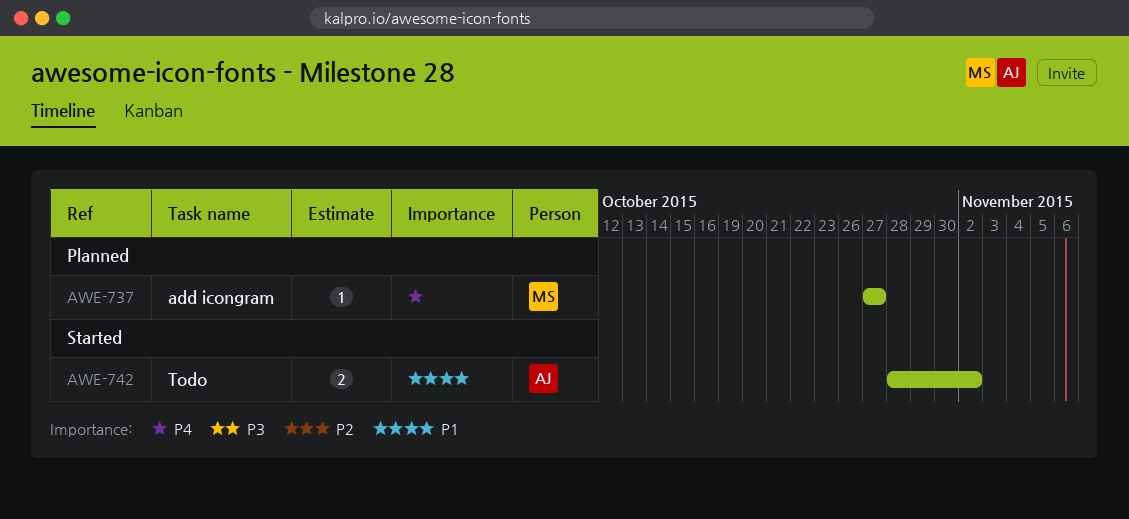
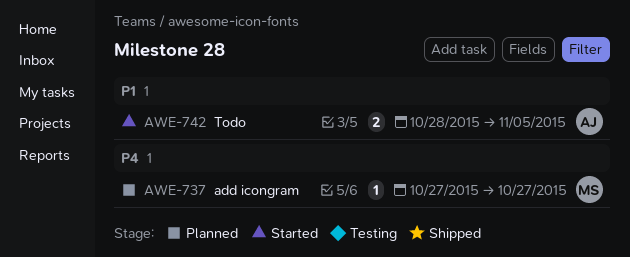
AWE-742, due: Nov 2 -> Nov 5

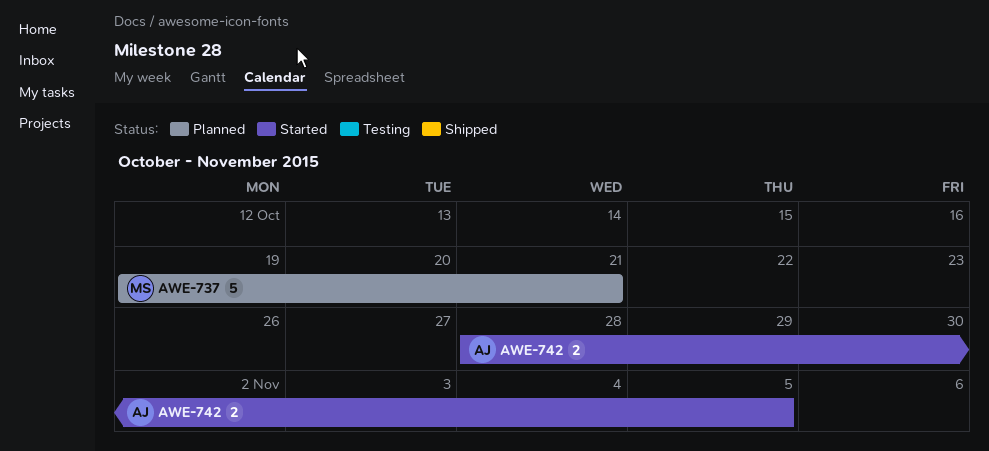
AWE-737, estimate: 1 -> 5
AWE-737, start: Oct 27 -> Oct 19
AWE-737, due: Oct 27 -> Oct 21

